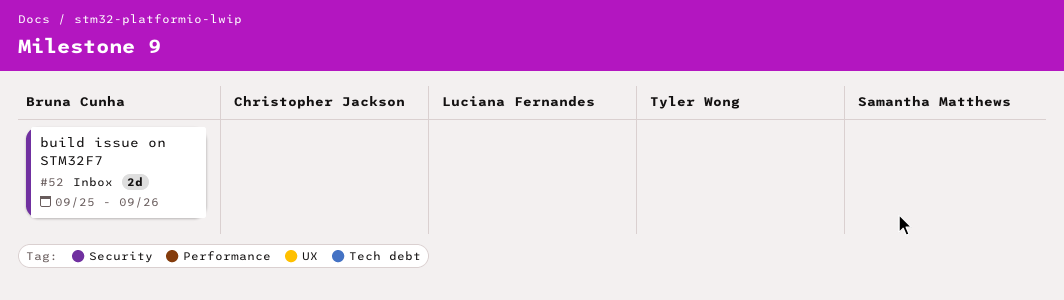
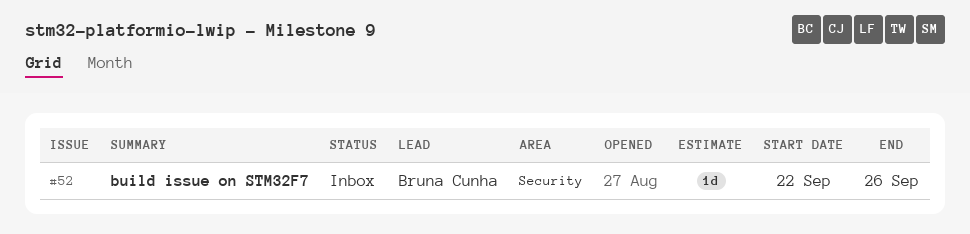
#52, estimate: 2d -> 1d
#52, start: Sep 25 -> Sep 22

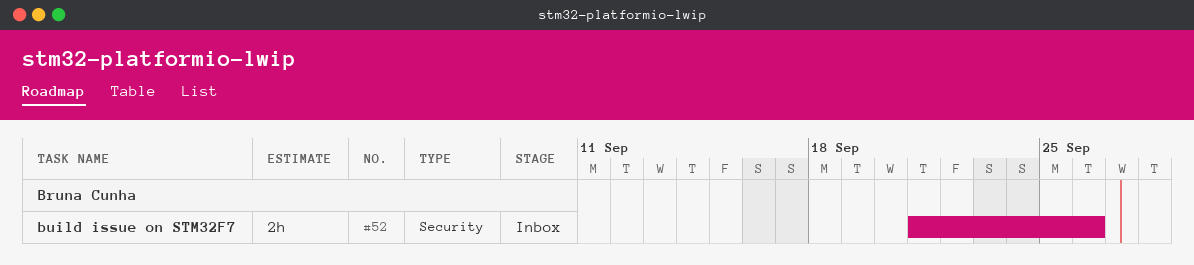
#52, estimate: 1d -> 2h
#52, start: Sep 22 -> Sep 21

